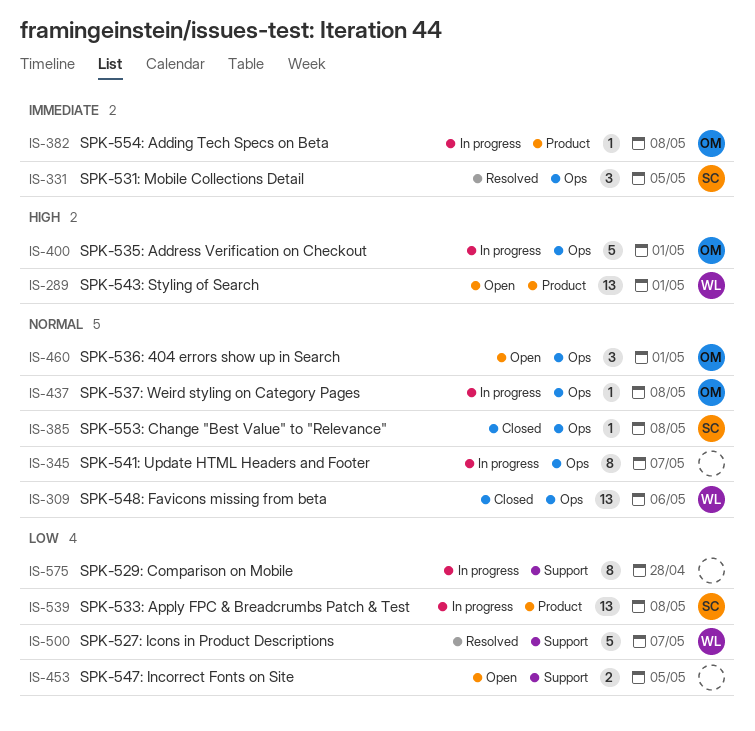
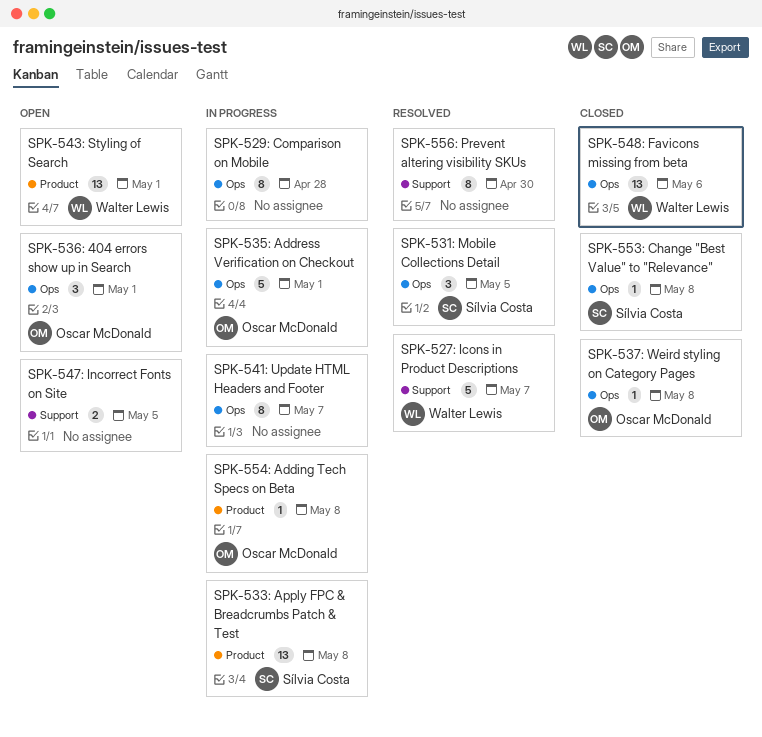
SPK-529: Comparison on Mobile, label: Support -> Ops
SPK-537: Weird styling on Category Pages, status: In progress -> Closed
SPK-556: Prevent altering visibility SKUs: none -> present

